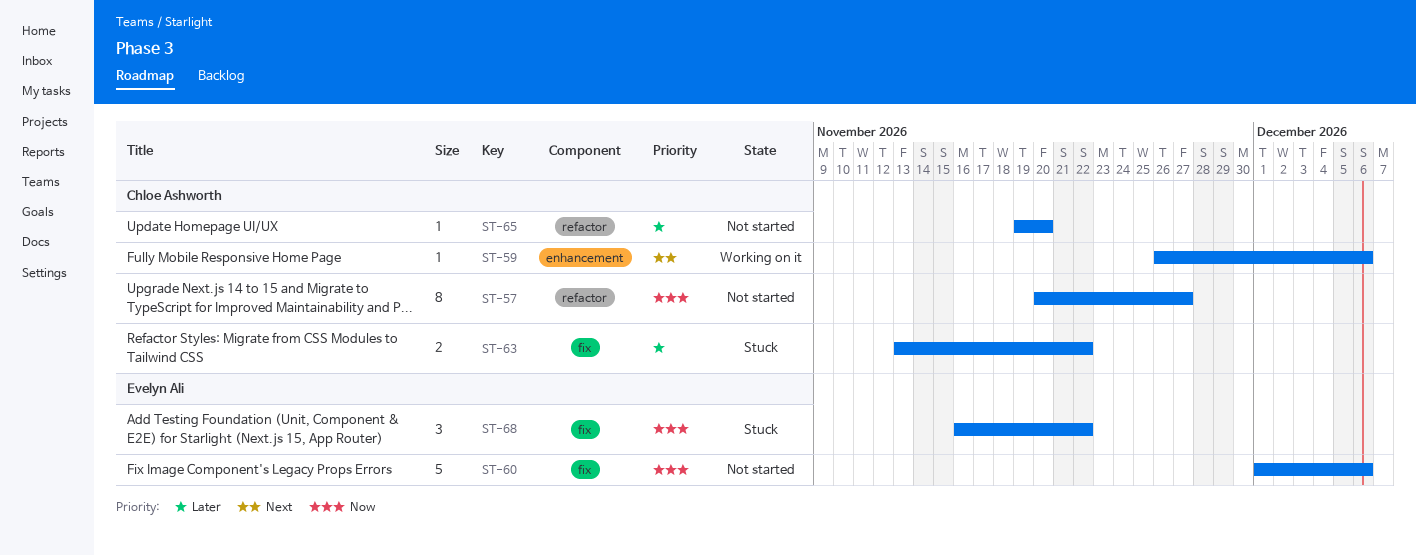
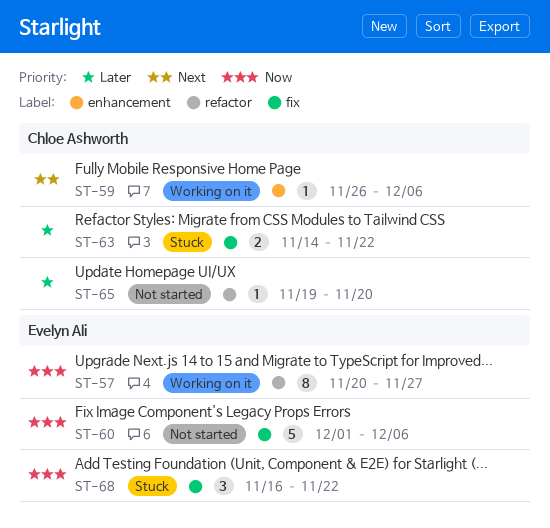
ST-57, status: Not started -> Working on it
ST-57, owner: Chloe Ashworth -> Evelyn Ali
ST-63, start: Nov 13 -> Nov 14

